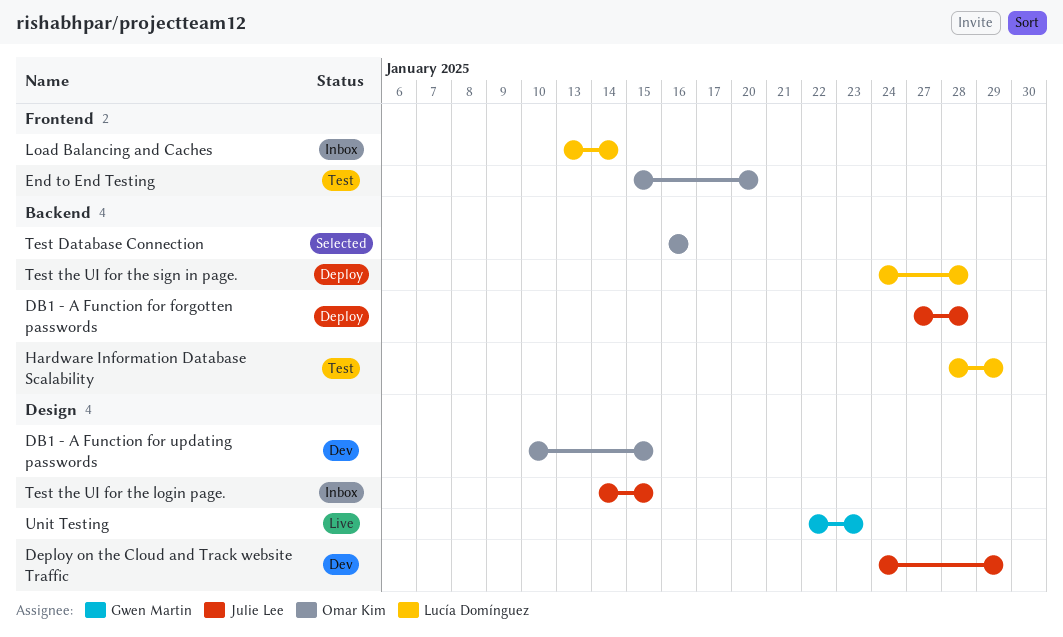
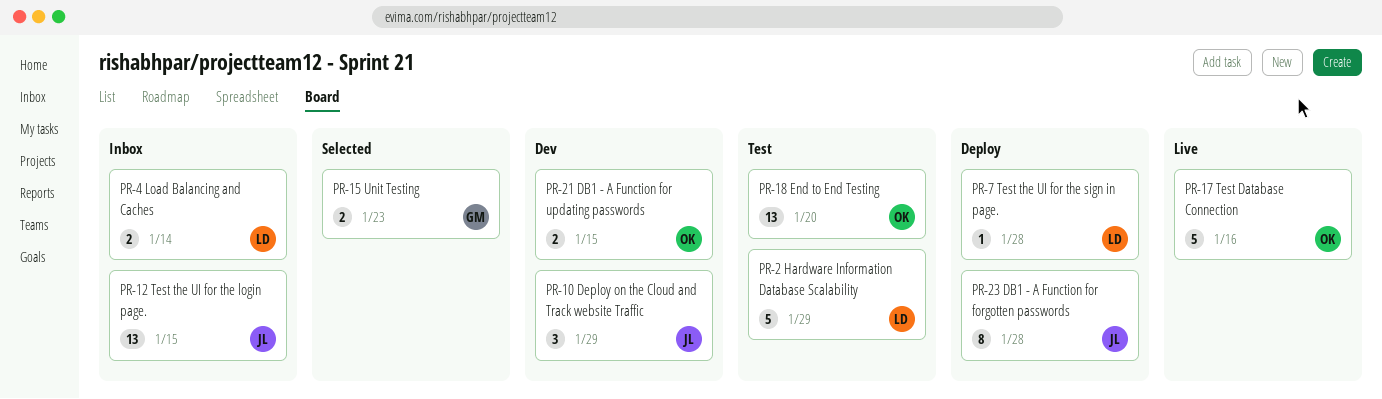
Test Database Connection, status: Selected -> Live
Unit Testing, status: Live -> Selected

